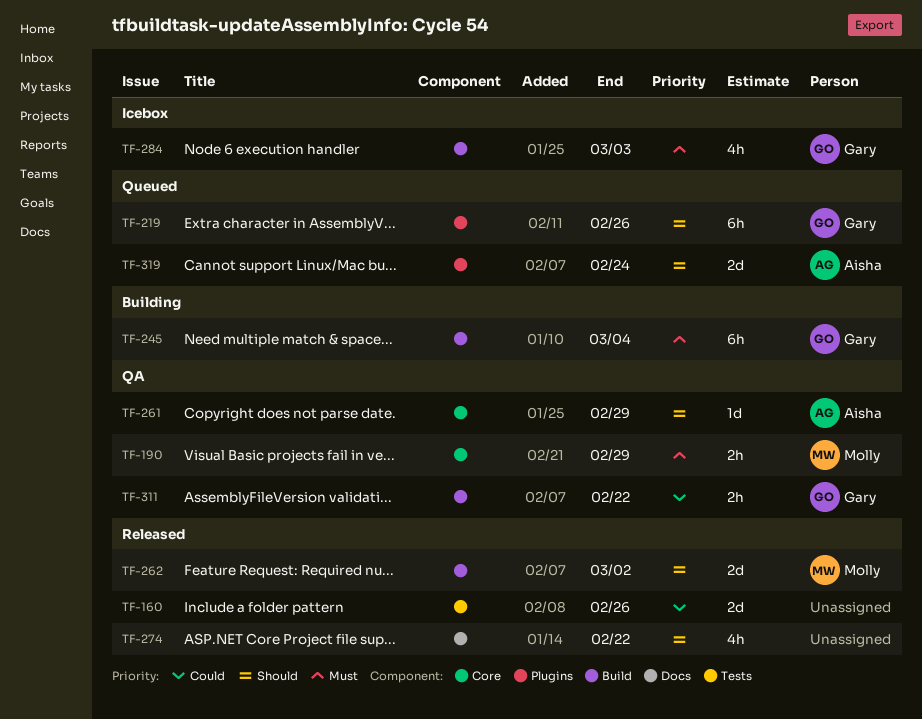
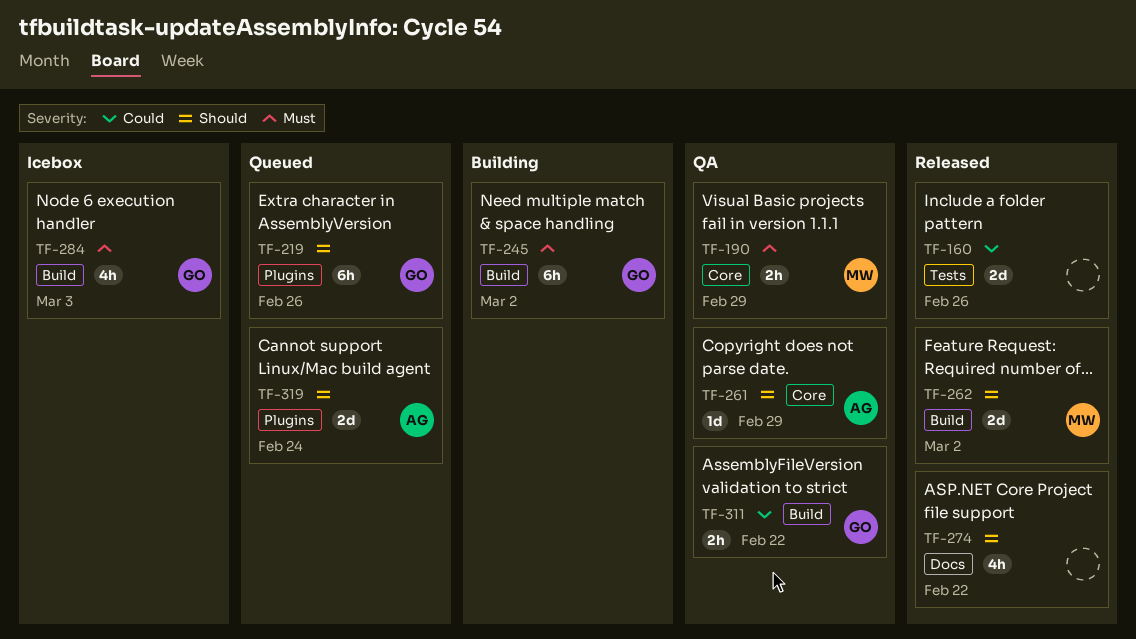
TF-245, due: Mar 4 -> Mar 2

